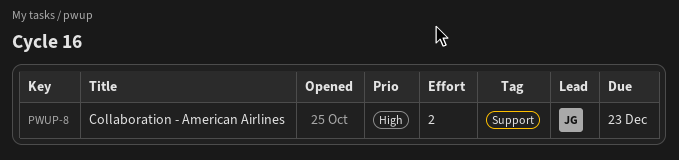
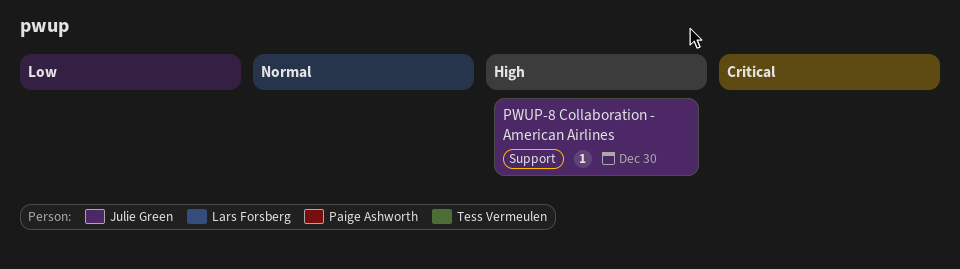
PWUP-8, estimate: 2 -> 1
PWUP-8, due: Dec 23 -> Dec 30

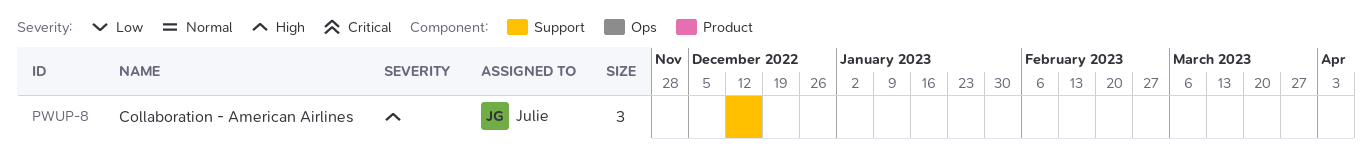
PWUP-8, estimate: 1 -> 3
PWUP-8, due: Dec 30 -> Dec 16

